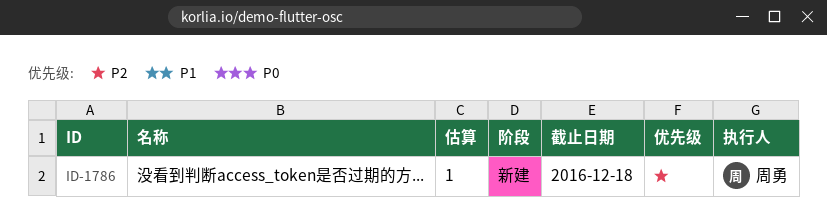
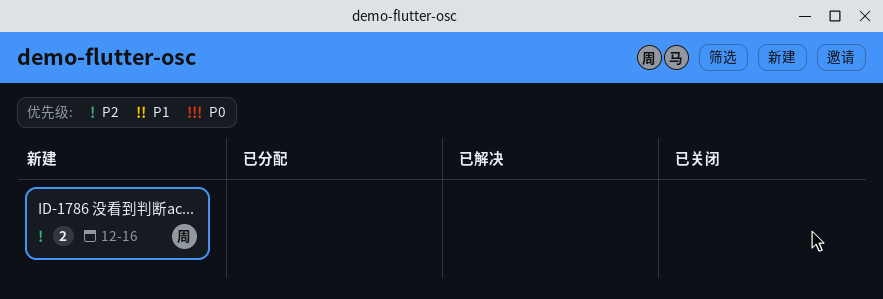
ID-1786, estimate: 1 -> 2
ID-1786, due: Dec 18 -> Dec 16

